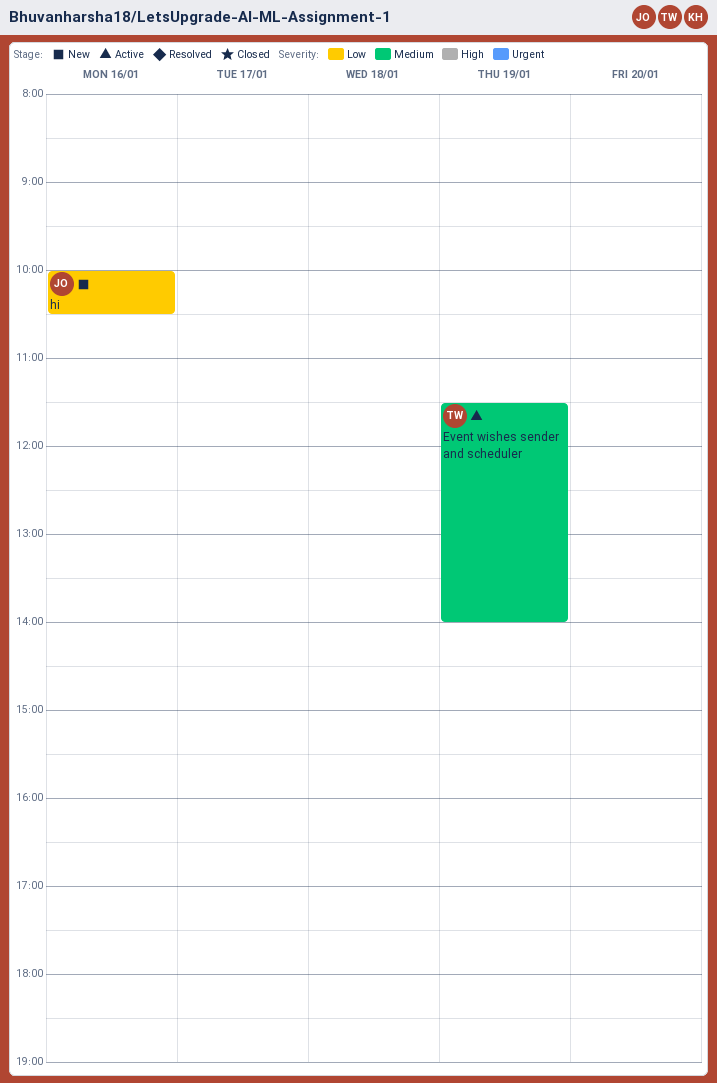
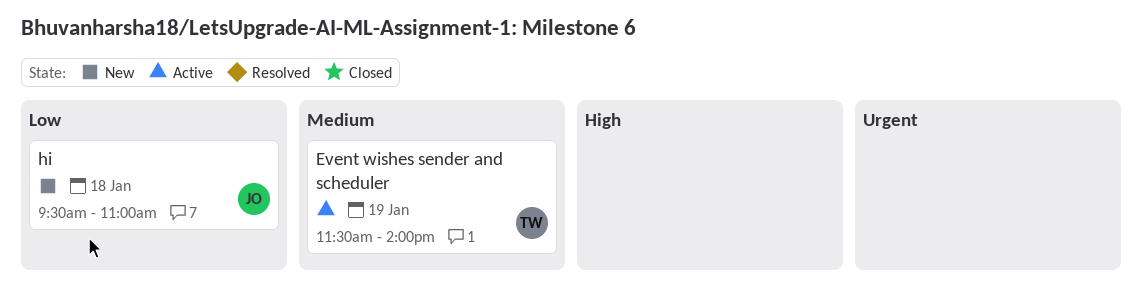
hi, day: Jan 16 -> Jan 18
hi, begins: 10:00 -> 09:30
hi, ends: 10:30 -> 11:00

